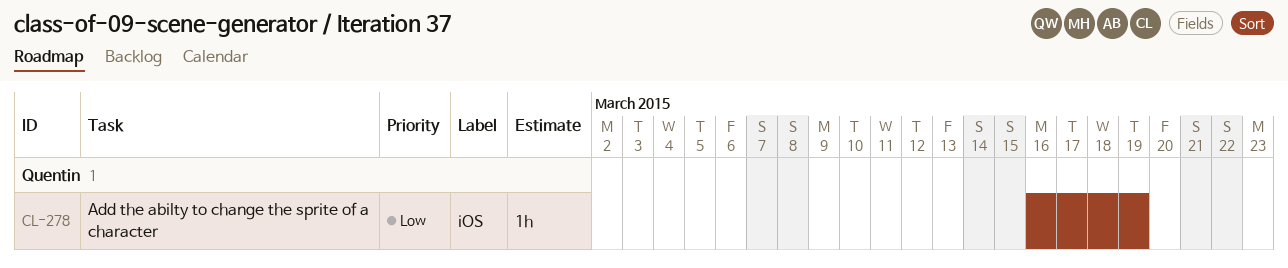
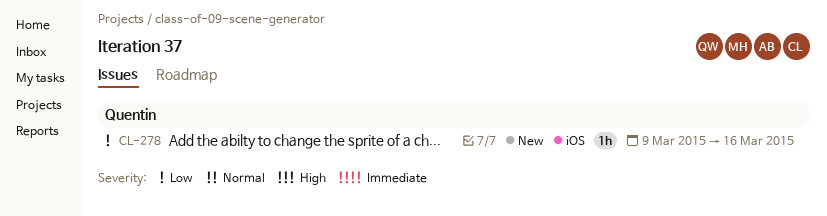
CL-278, start: Mar 16 -> Mar 9
CL-278, due: Mar 19 -> Mar 16

